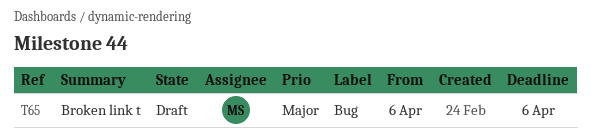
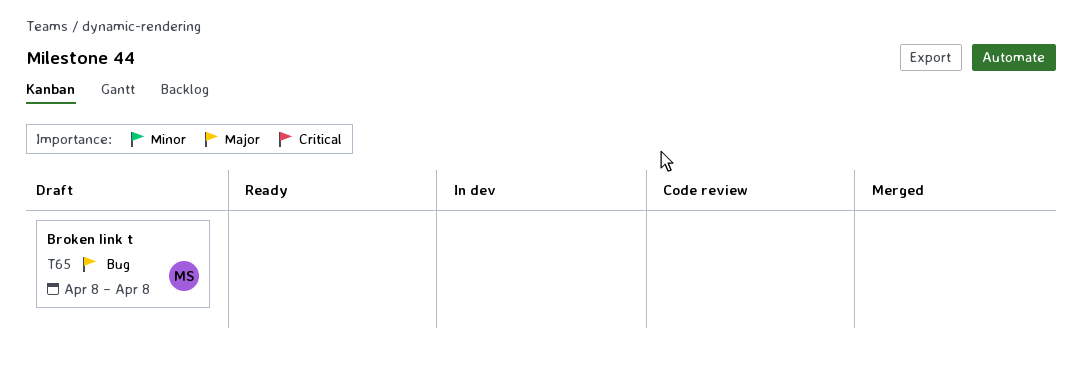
T65, start: Apr 6 -> Apr 8
T65, due: Apr 6 -> Apr 8

